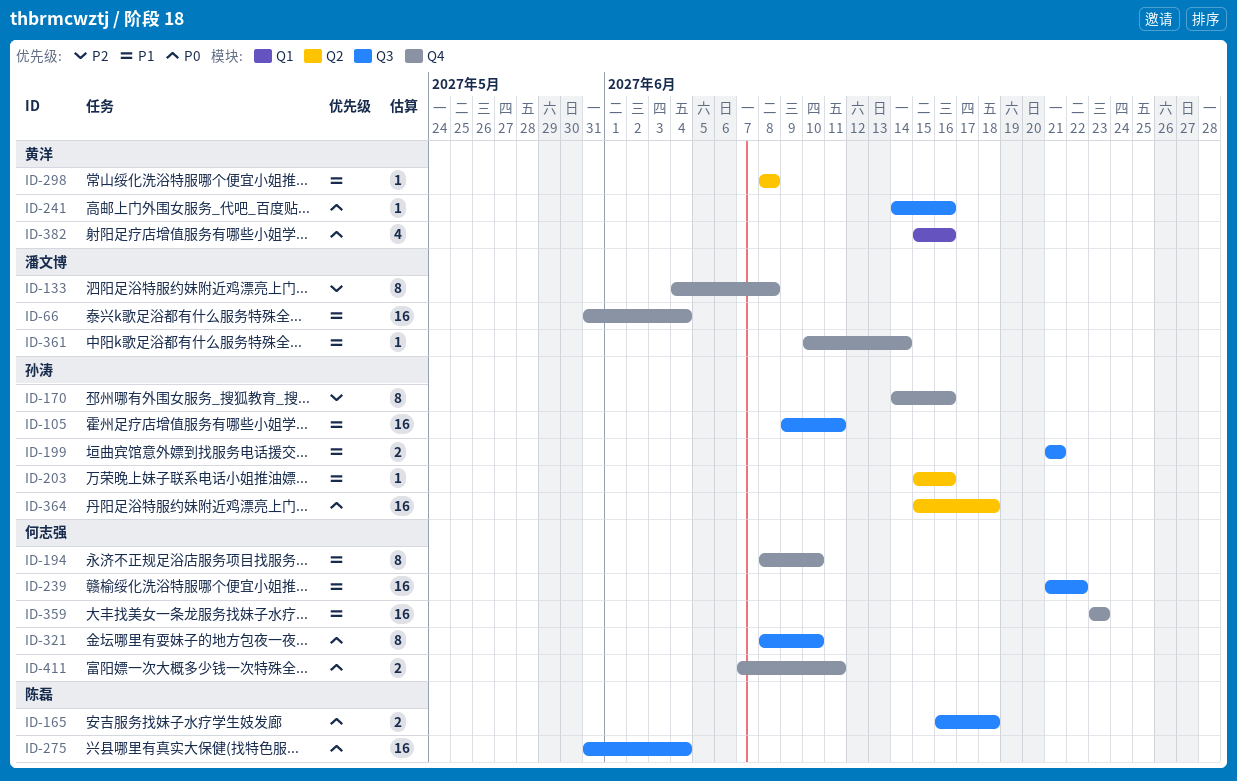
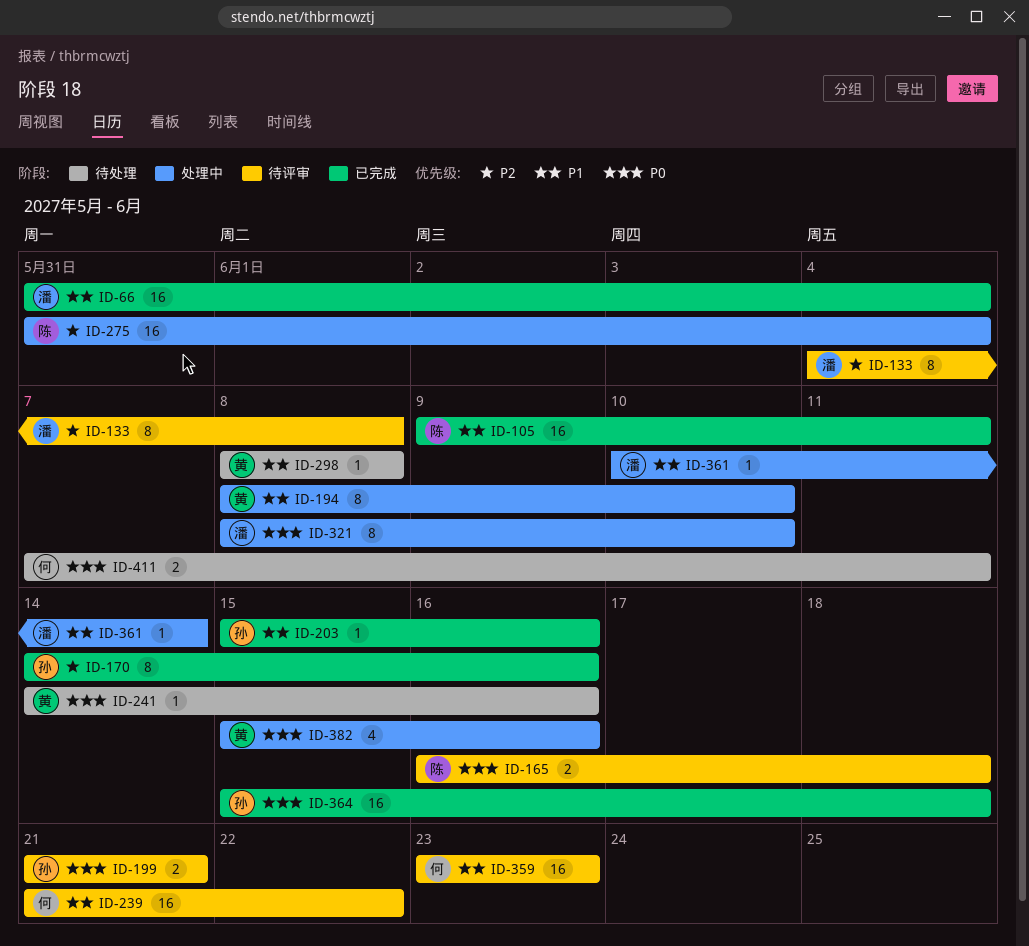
ID-105, owner: 孙涛 -> 陈磊
ID-194, owner: 何志强 -> 黄洋
ID-199, priority: P1 -> P0
ID-275, priority: P0 -> P2
ID-321, owner: 何志强 -> 潘文博

